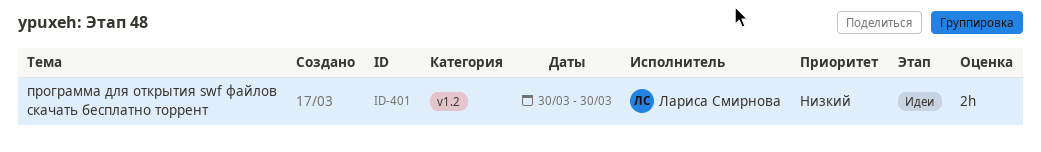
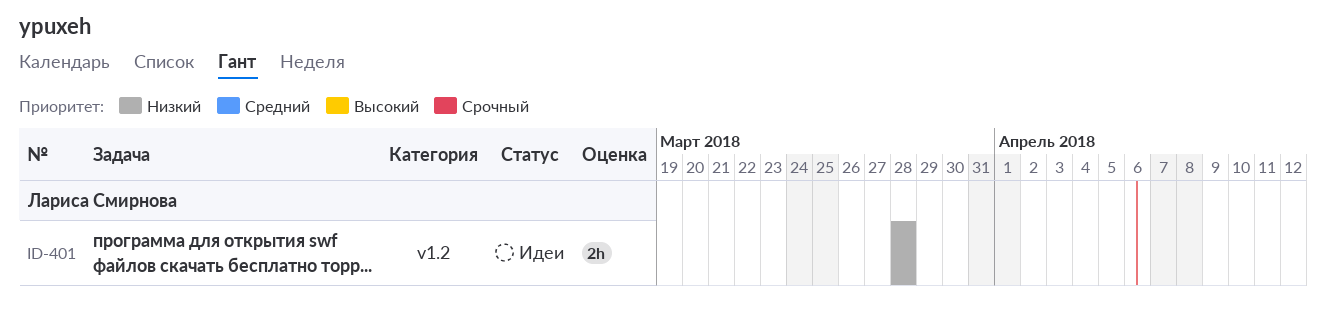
ID-401, start: Mar 30 -> Mar 28
ID-401, due: Mar 30 -> Mar 28

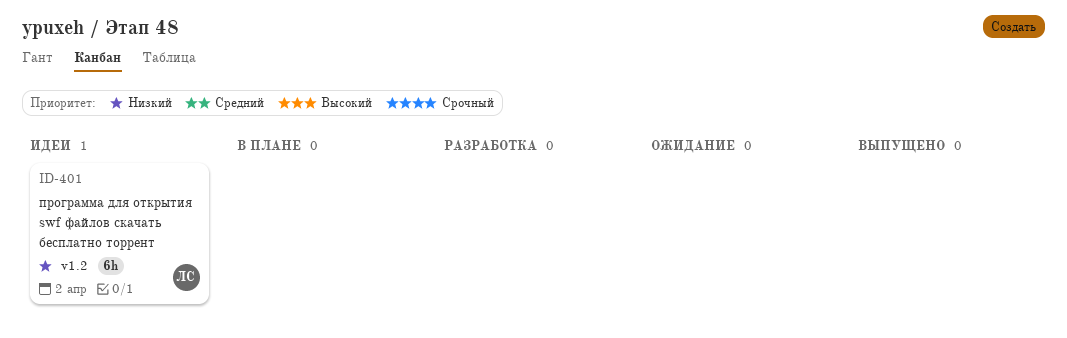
ID-401, estimate: 2h -> 6h
ID-401, due: Mar 28 -> Apr 2

